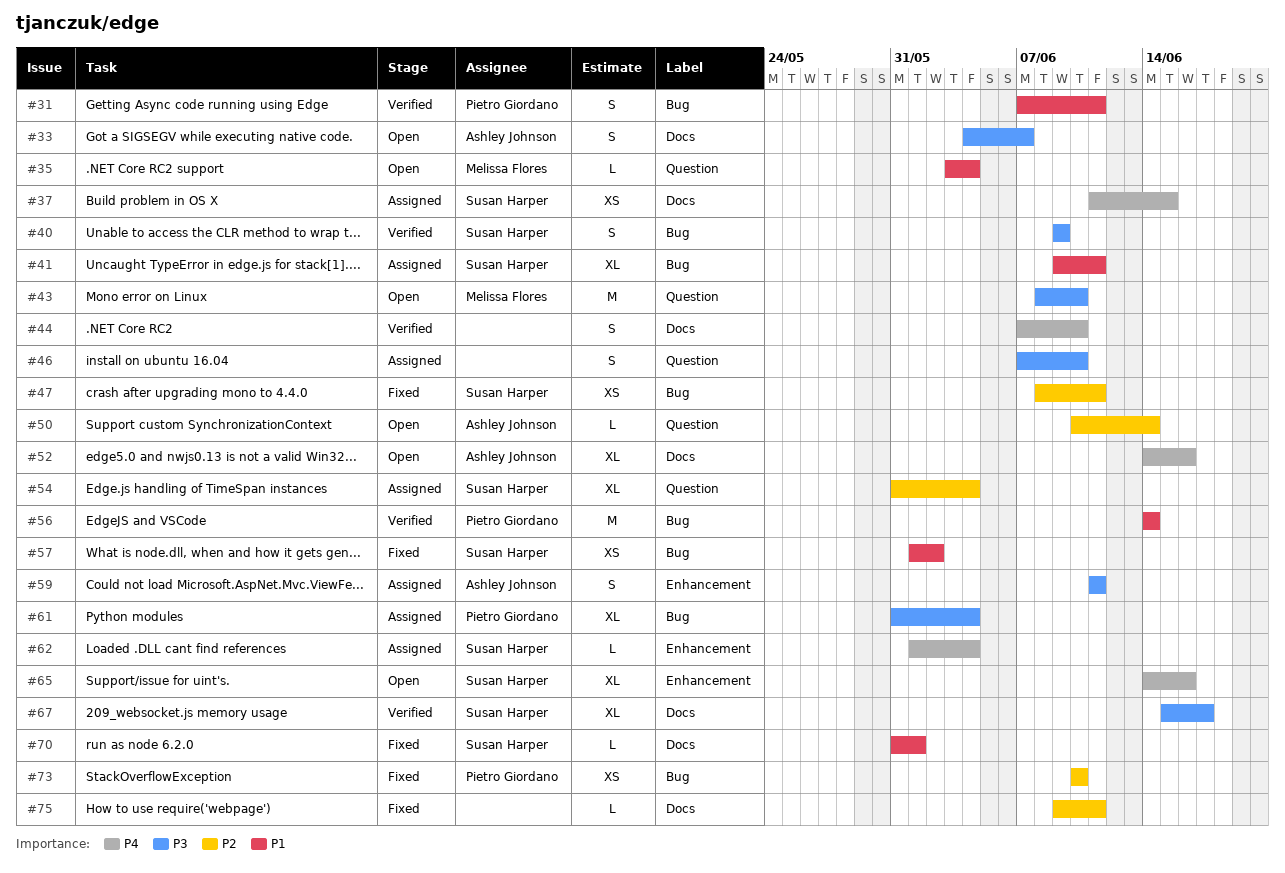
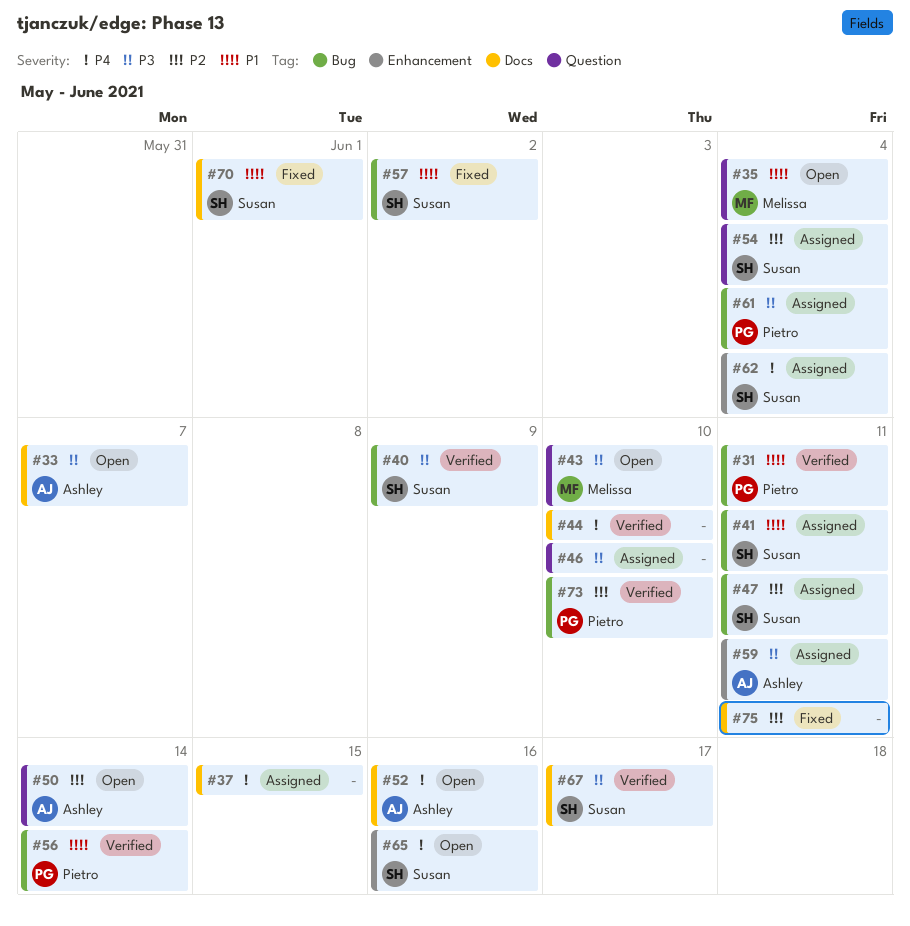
#37, owner: Susan Harper -> none
#47, status: Fixed -> Assigned
#73, status: Fixed -> Verified

